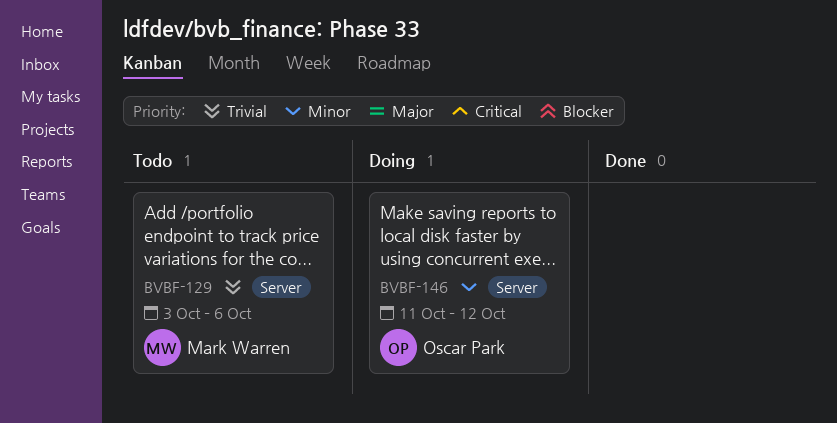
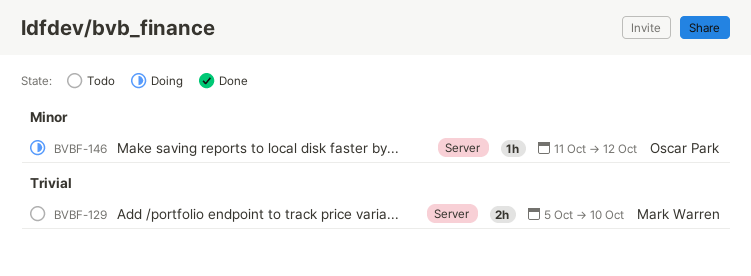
BVBF-129, start: Oct 3 -> Oct 5
BVBF-129, due: Oct 6 -> Oct 10

